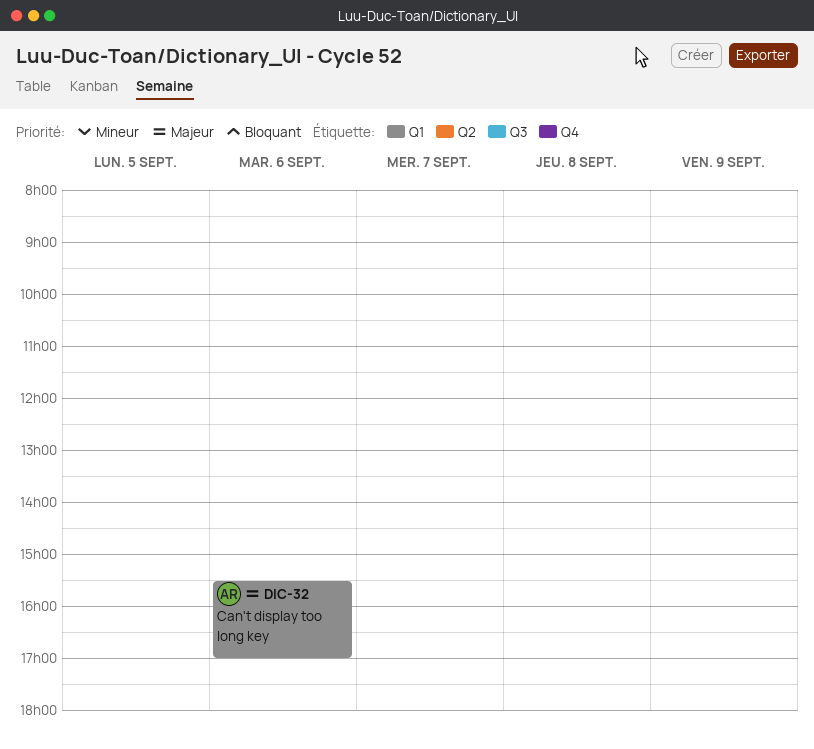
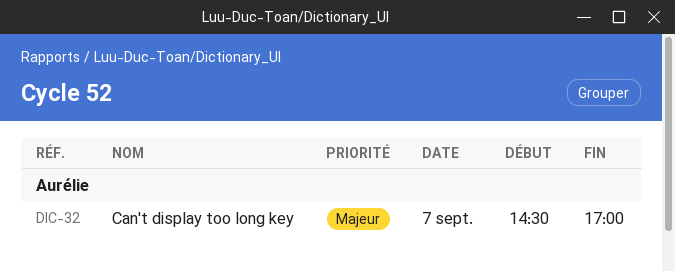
DIC-32, day: Sep 6 -> Sep 7
DIC-32, begins: 15:30 -> 14:30

